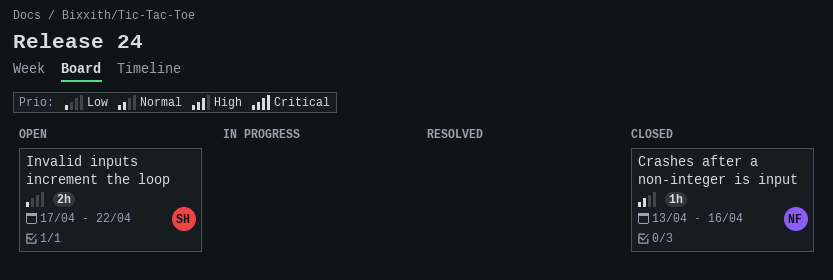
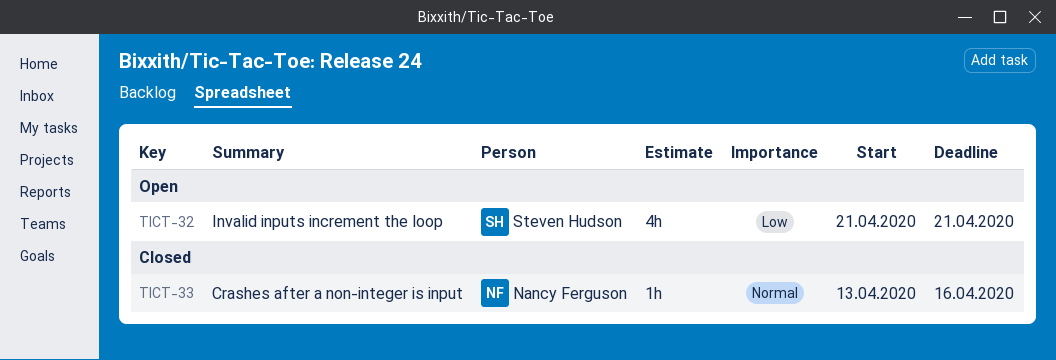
Invalid inputs increment the loop, estimate: 2h -> 4h
Invalid inputs increment the loop, start: Apr 17 -> Apr 21
Invalid inputs increment the loop, due: Apr 22 -> Apr 21

